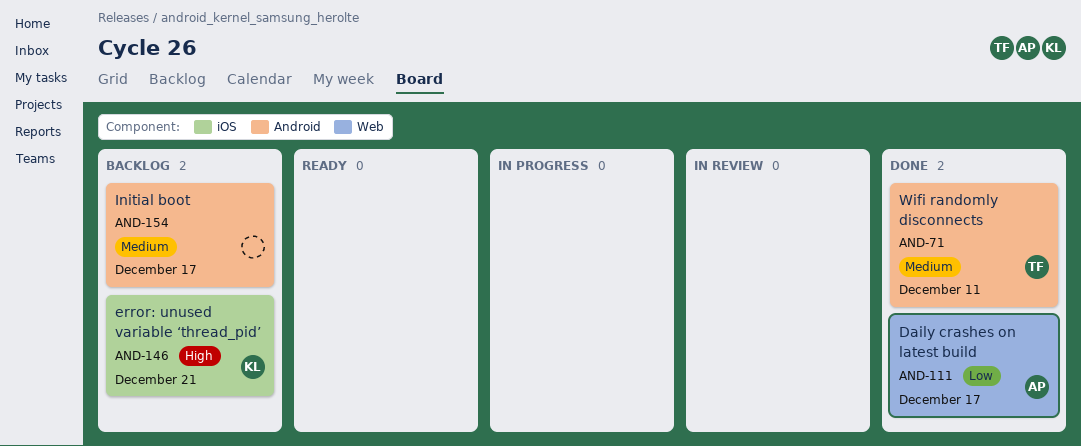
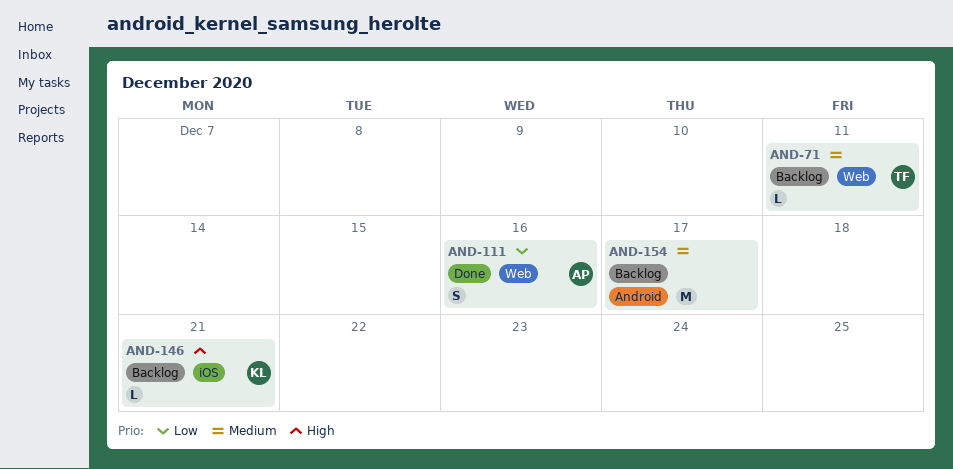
AND-71, status: Done -> Backlog
AND-71, label: Android -> Web
AND-111, due: Dec 17 -> Dec 16

